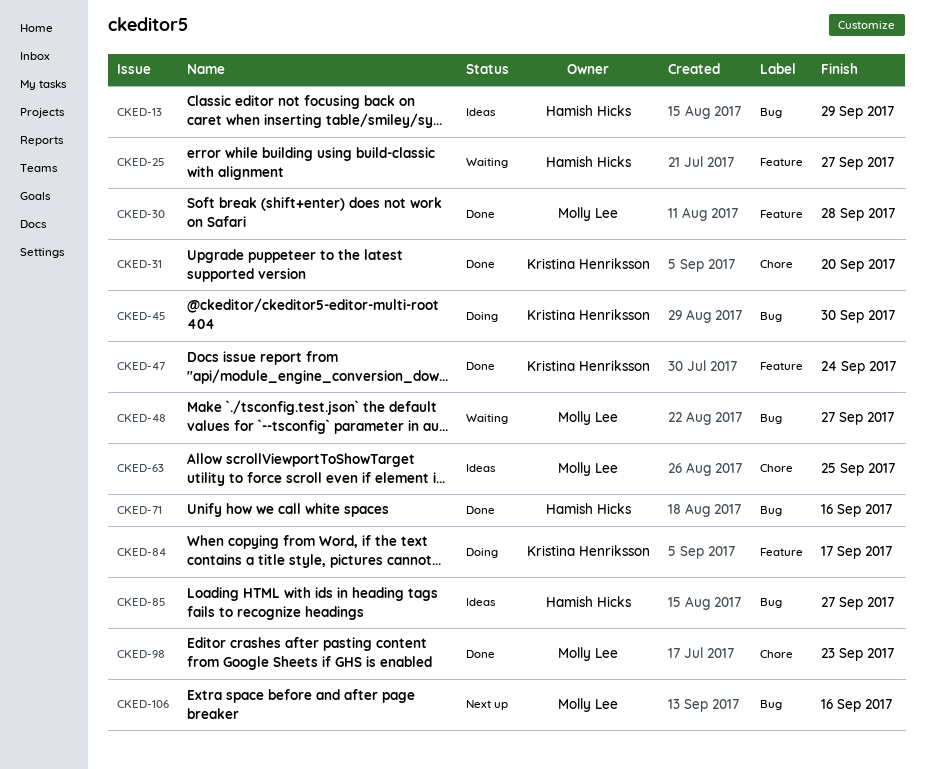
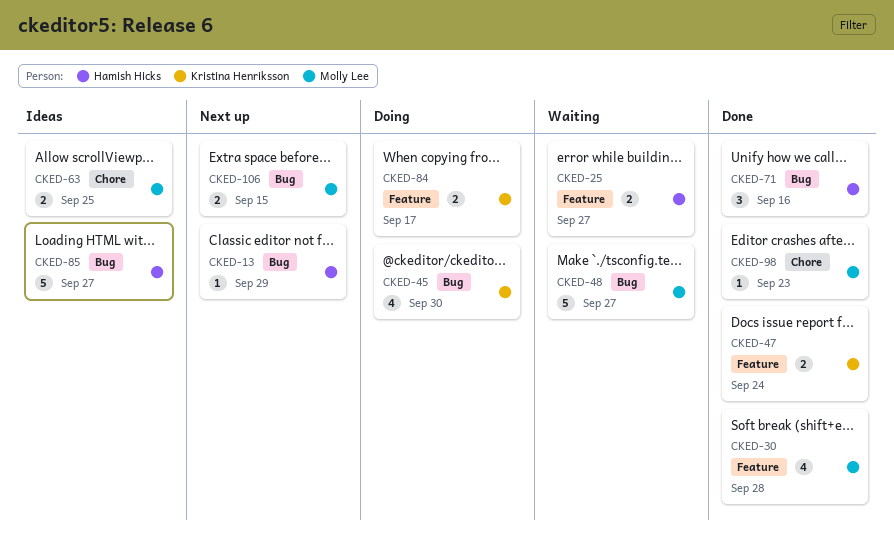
CKED-13, status: Ideas -> Next up
CKED-31: present -> none
CKED-106, due: Sep 16 -> Sep 15

